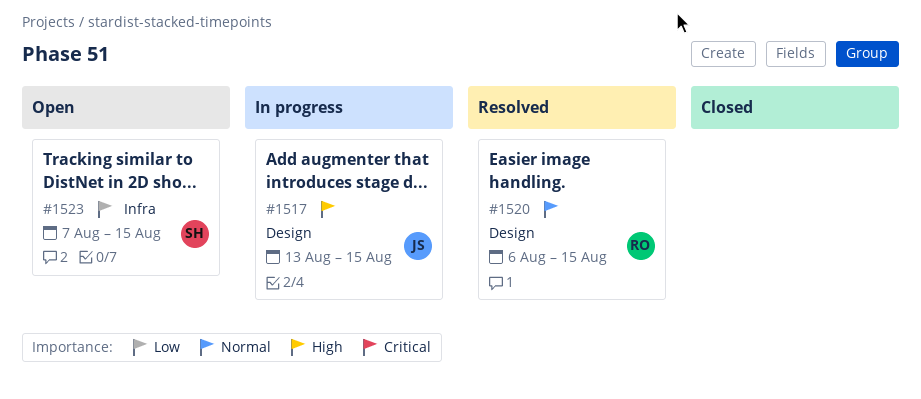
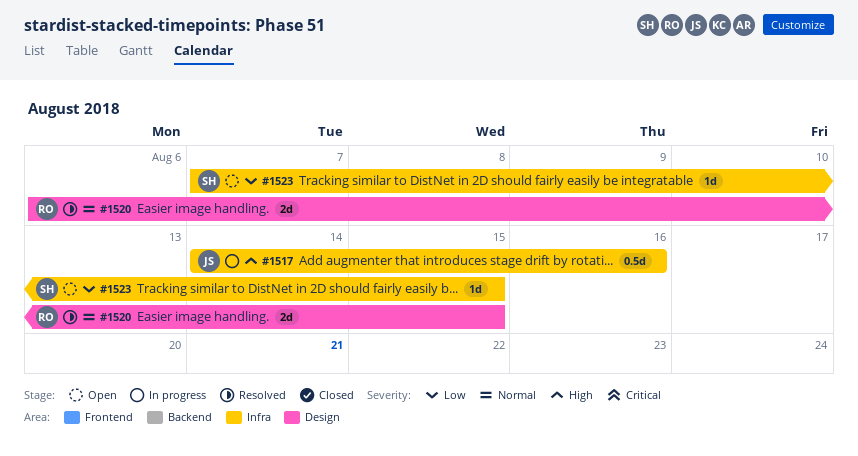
#1517, label: Design -> Infra
#1517, start: Aug 13 -> Aug 14
#1517, due: Aug 15 -> Aug 16

